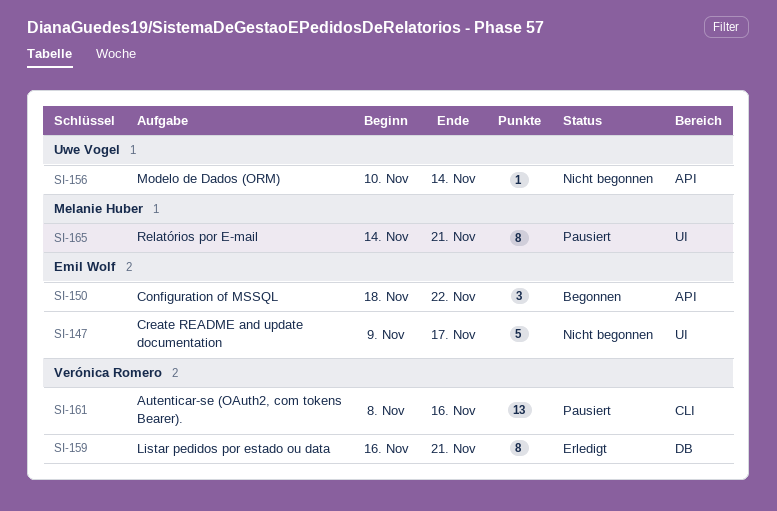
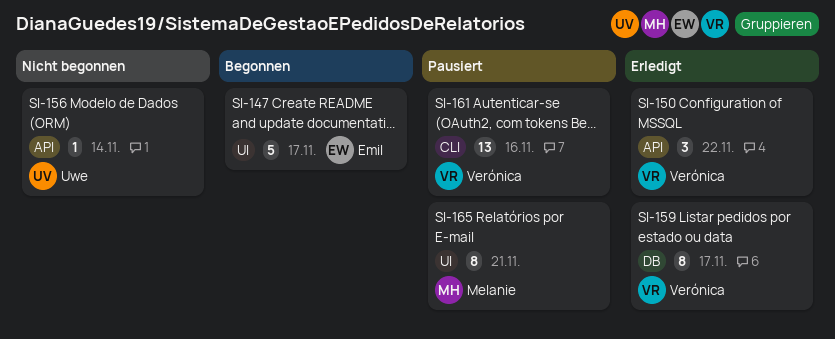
SI-147, status: Nicht begonnen -> Begonnen
SI-150, status: Begonnen -> Erledigt
SI-150, owner: Emil Wolf -> Verónica Romero
SI-159, due: Nov 21 -> Nov 17

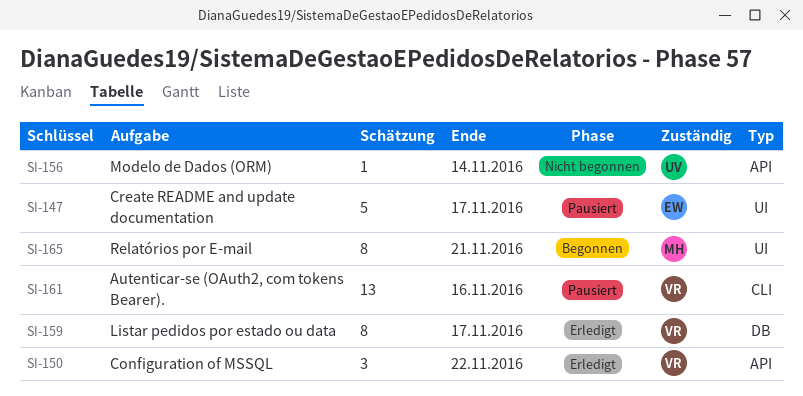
SI-147, status: Begonnen -> Pausiert
SI-165, status: Pausiert -> Begonnen

